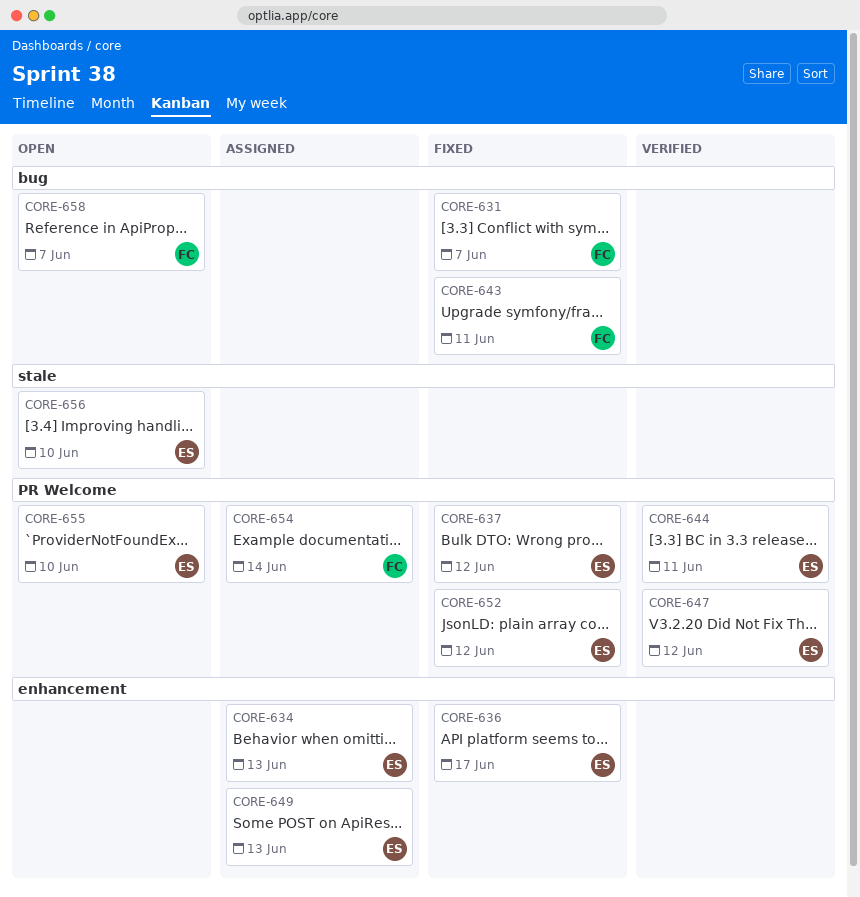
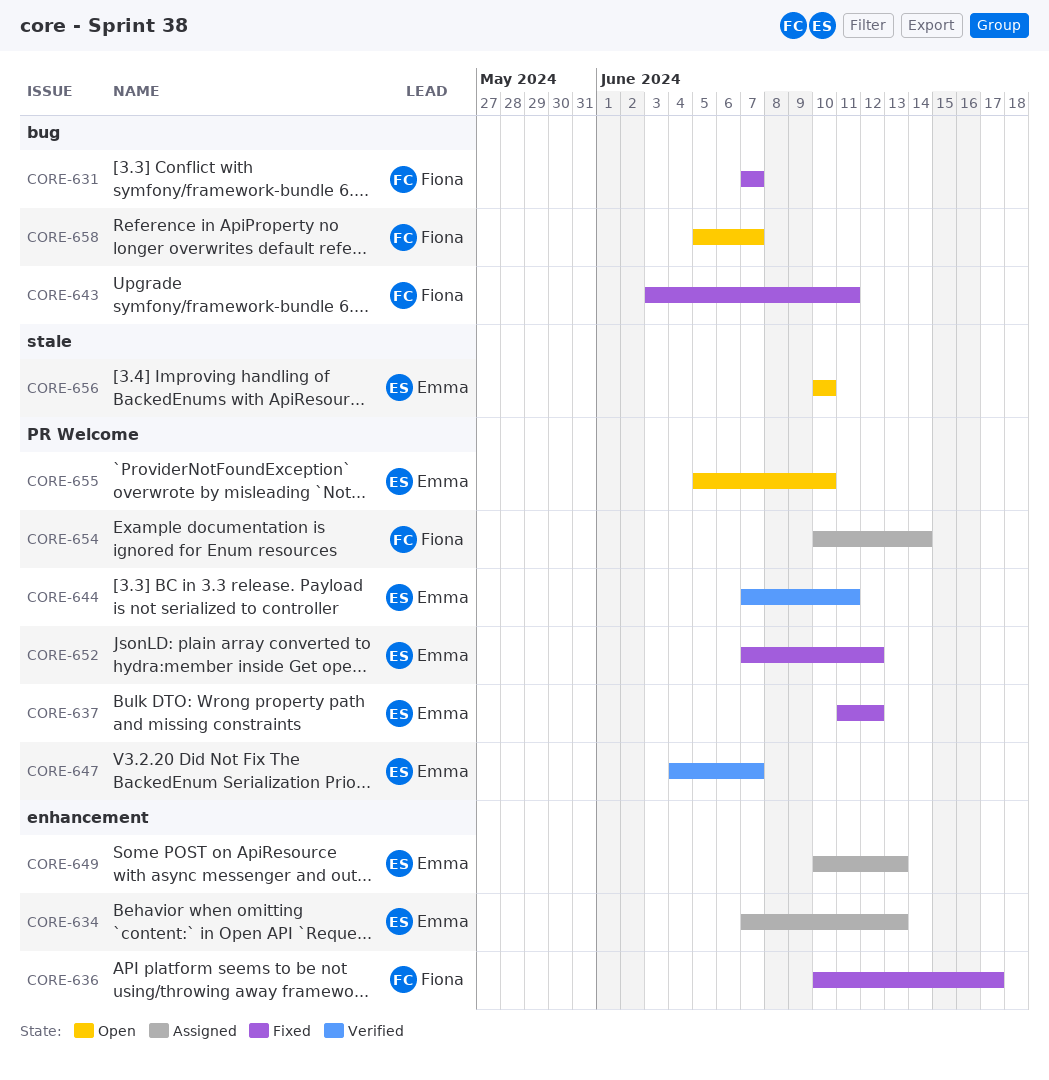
CORE-636, owner: Emma -> Fiona
CORE-647, due: Jun 12 -> Jun 7

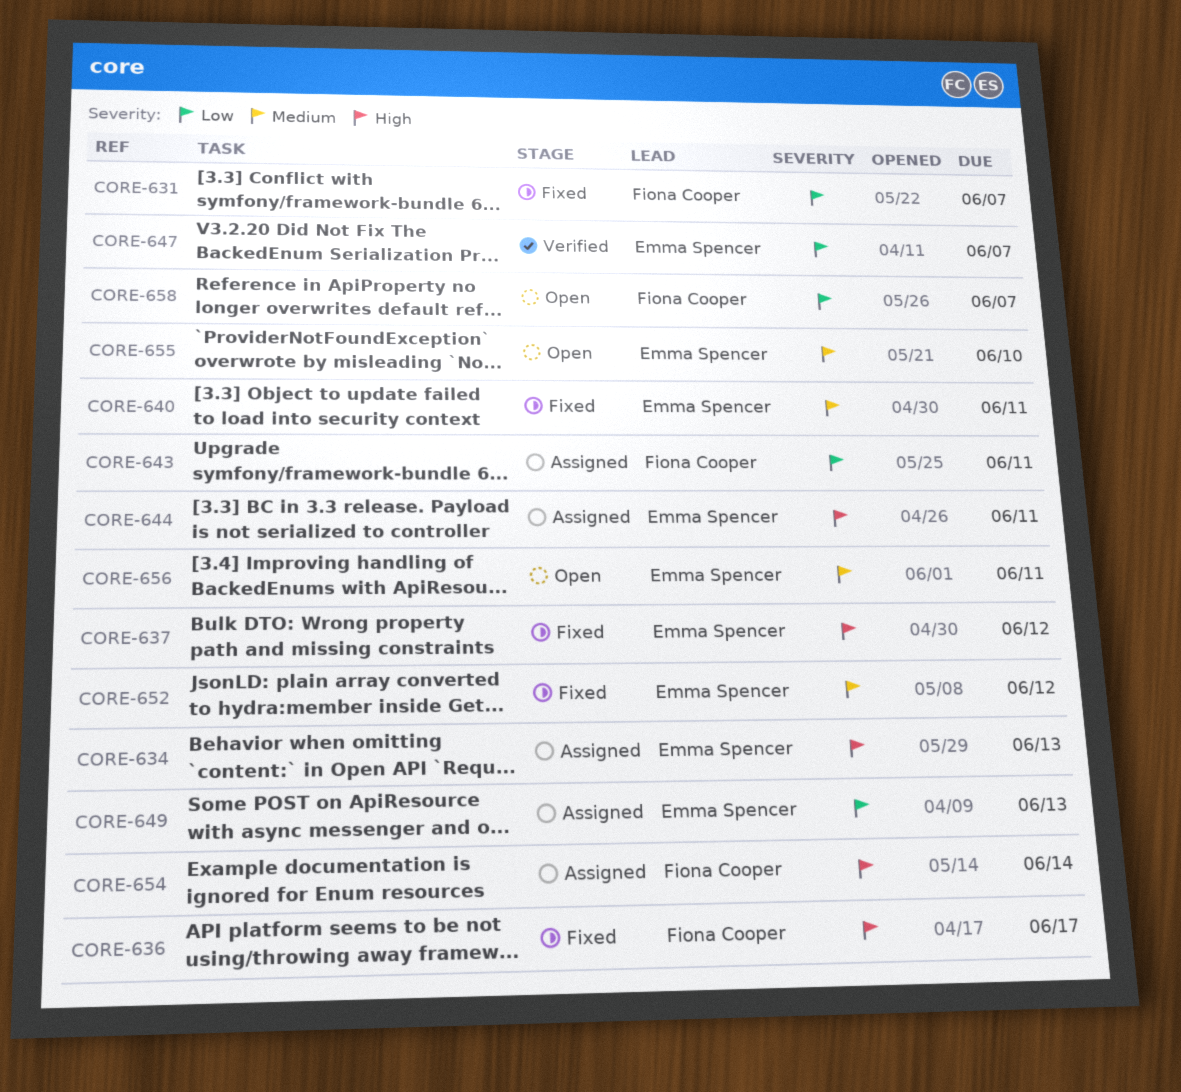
CORE-640: none -> present
CORE-643, status: Fixed -> Assigned
CORE-644, status: Verified -> Assigned
CORE-656, due: Jun 10 -> Jun 11

